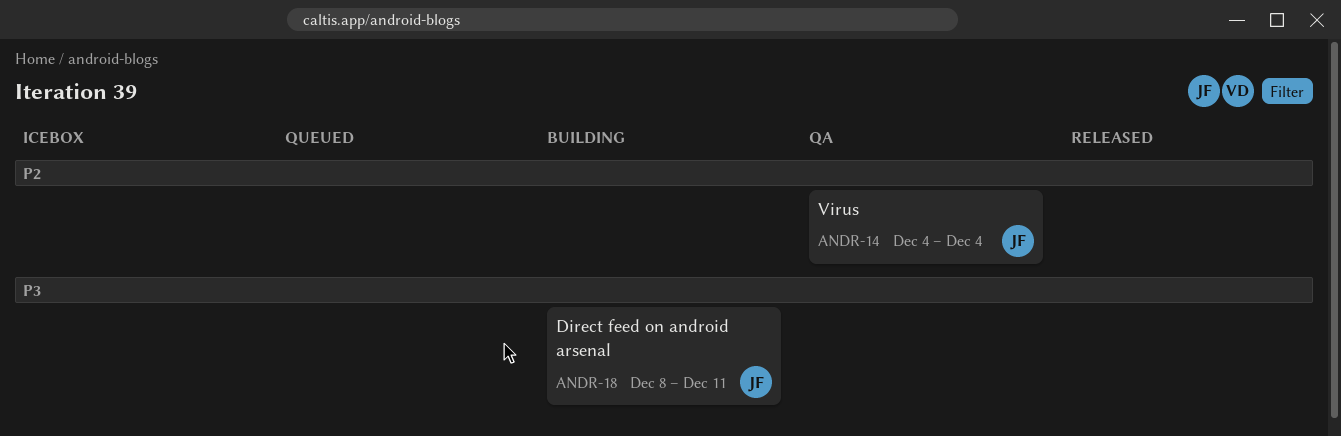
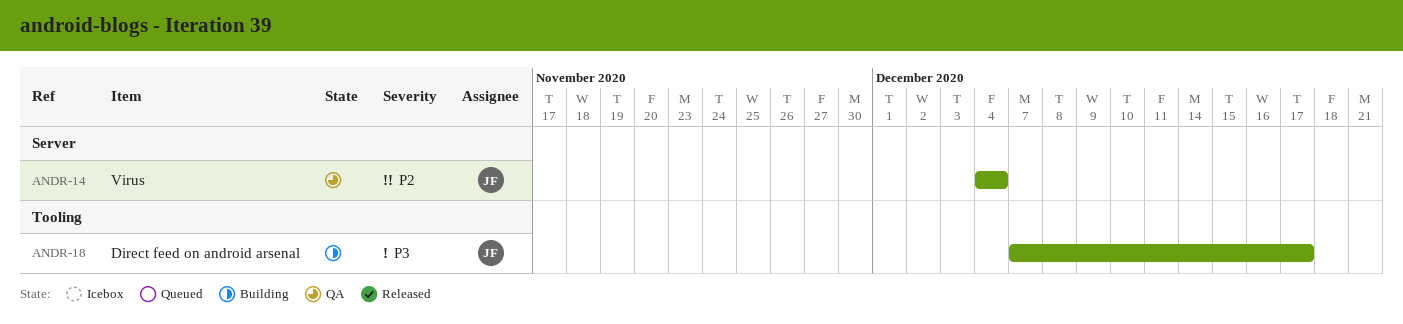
ANDR-18, start: Dec 8 -> Dec 7
ANDR-18, due: Dec 11 -> Dec 17

